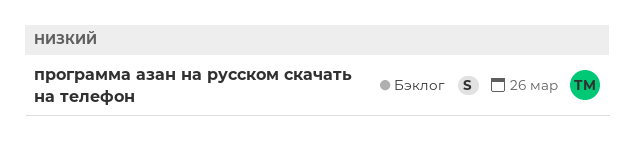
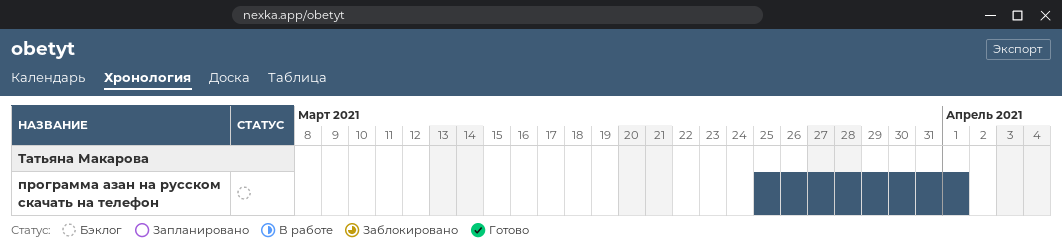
программа азан на русском скачать на телефон, due: Mar 26 -> Apr 1

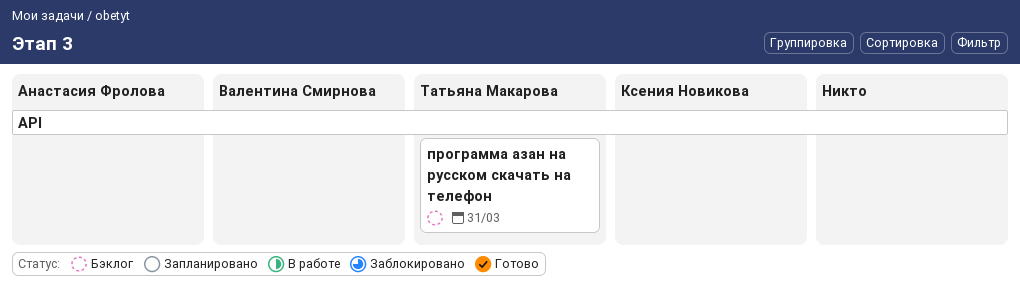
программа азан на русском скачать на телефон, due: Apr 1 -> Mar 31

